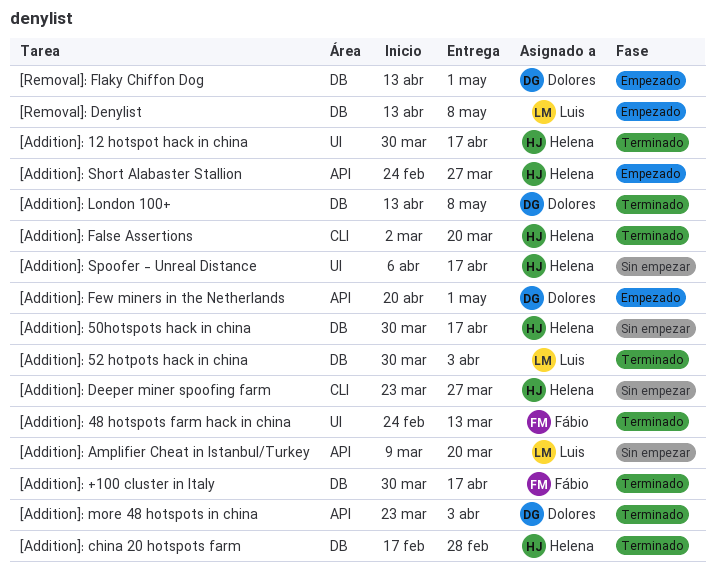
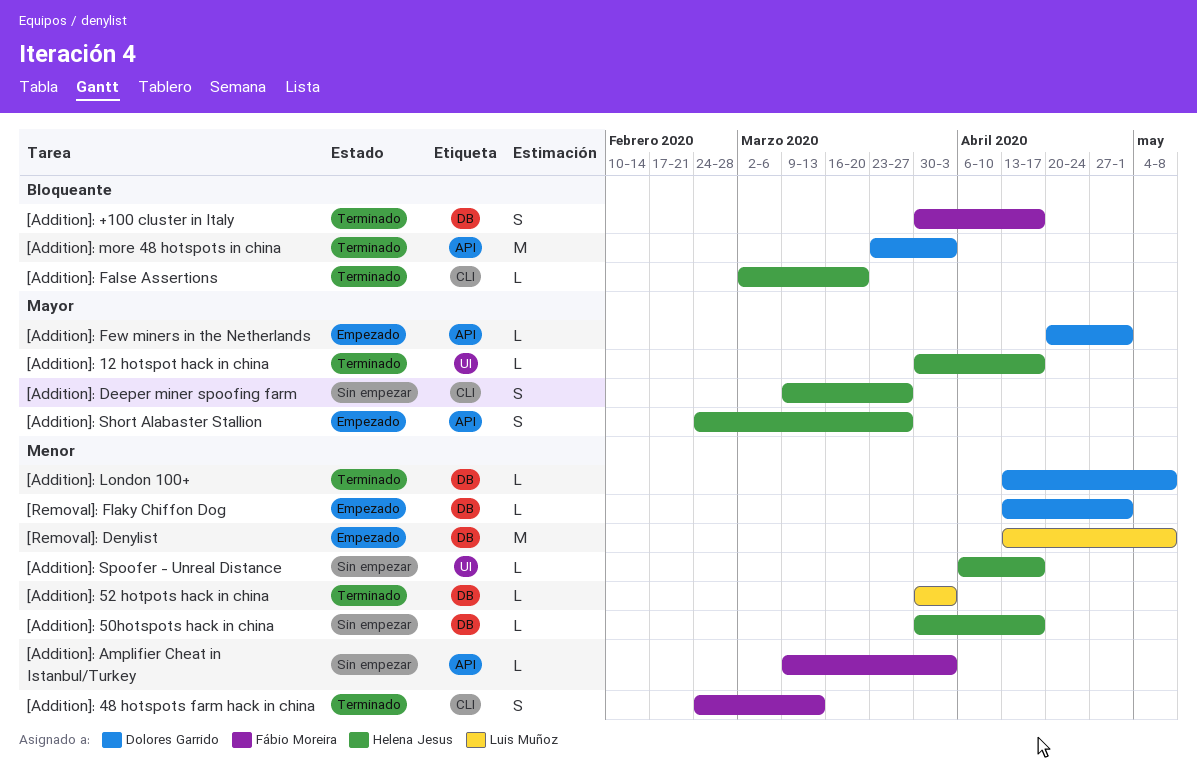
[Addition]: 48 hotspots farm hack in china, label: UI -> CLI
[Addition]: Amplifier Cheat in Istanbul/Turkey, owner: Luis Muñoz -> Fábio Moreira
[Addition]: Amplifier Cheat in Istanbul/Turkey, due: Mar 20 -> Apr 3
[Addition]: china 20 hotspots farm: present -> none
[Addition]: Deeper miner spoofing farm, start: Mar 23 -> Mar 9

